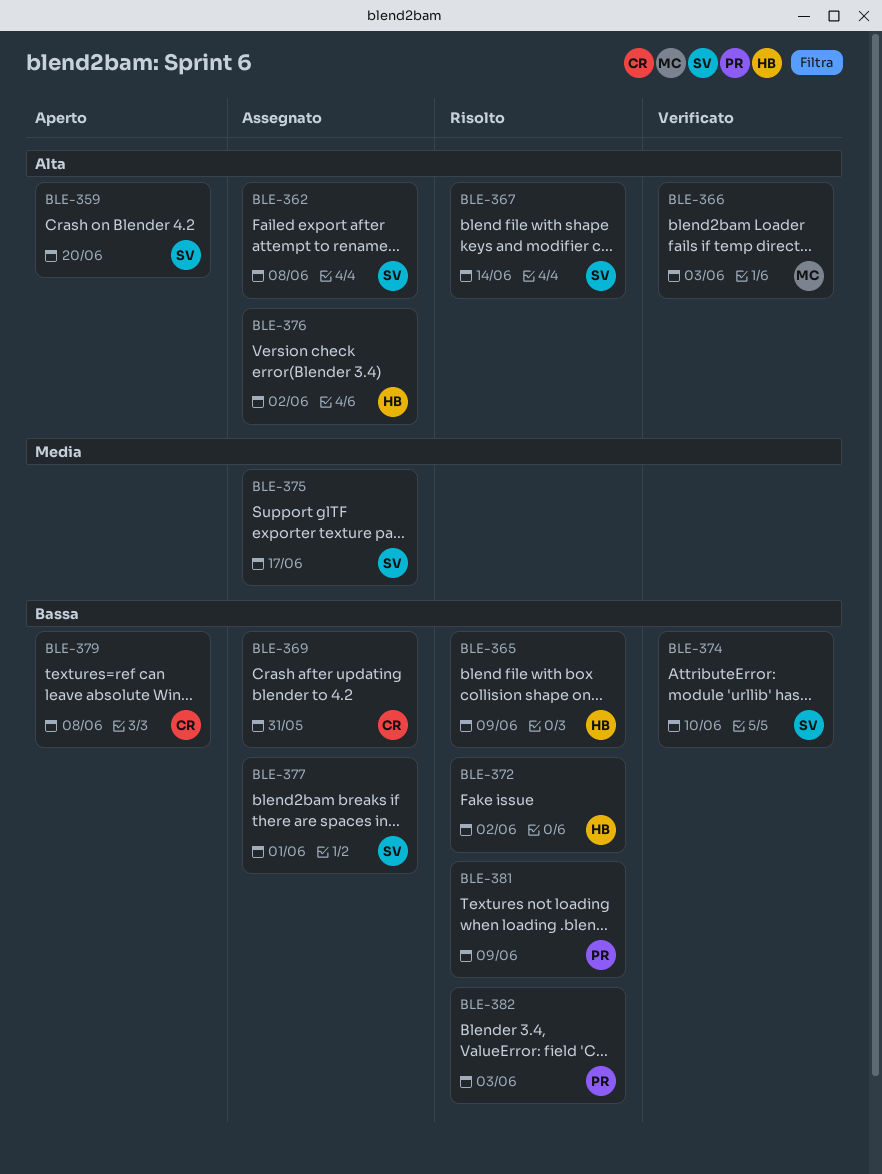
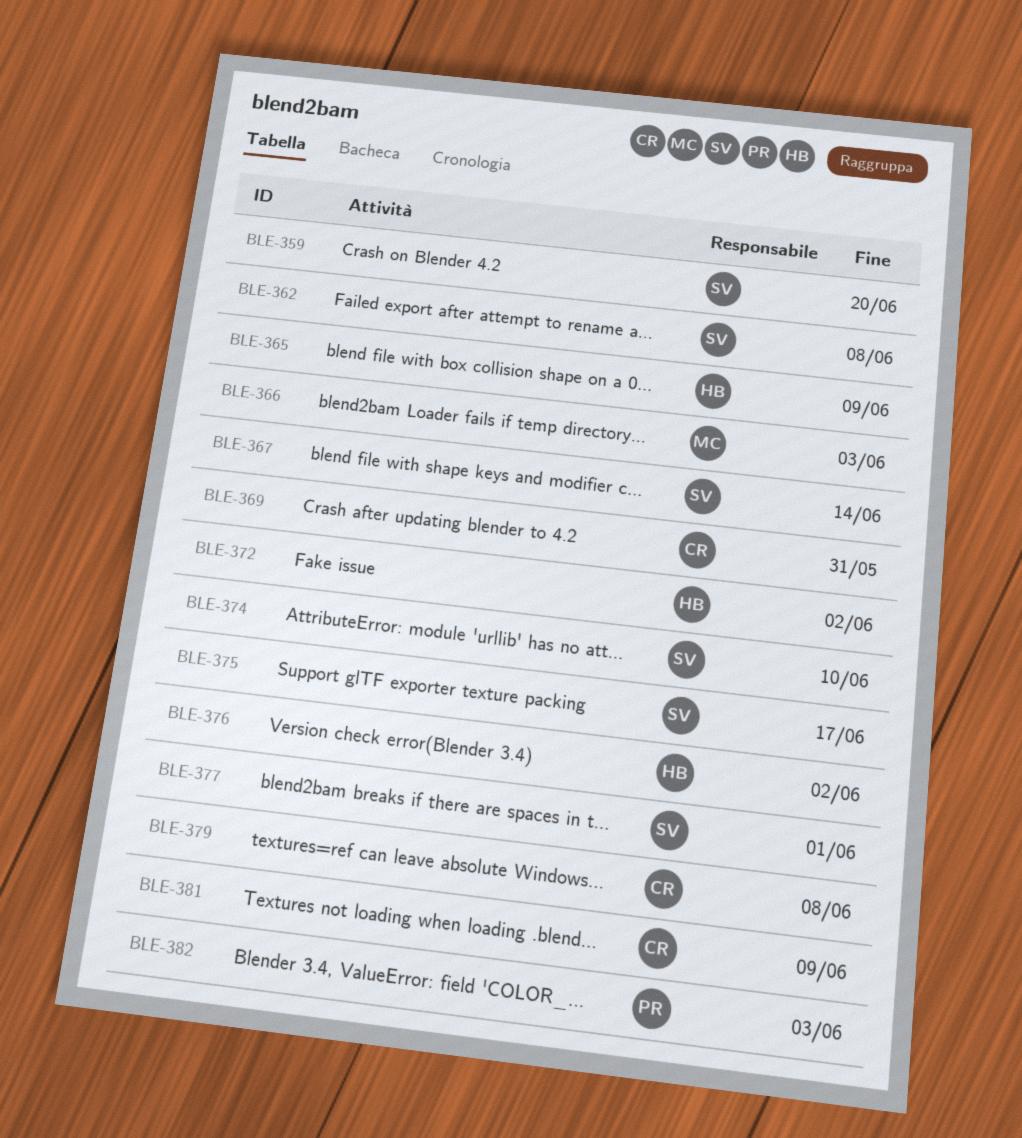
BLE-381, owner: PR -> CR

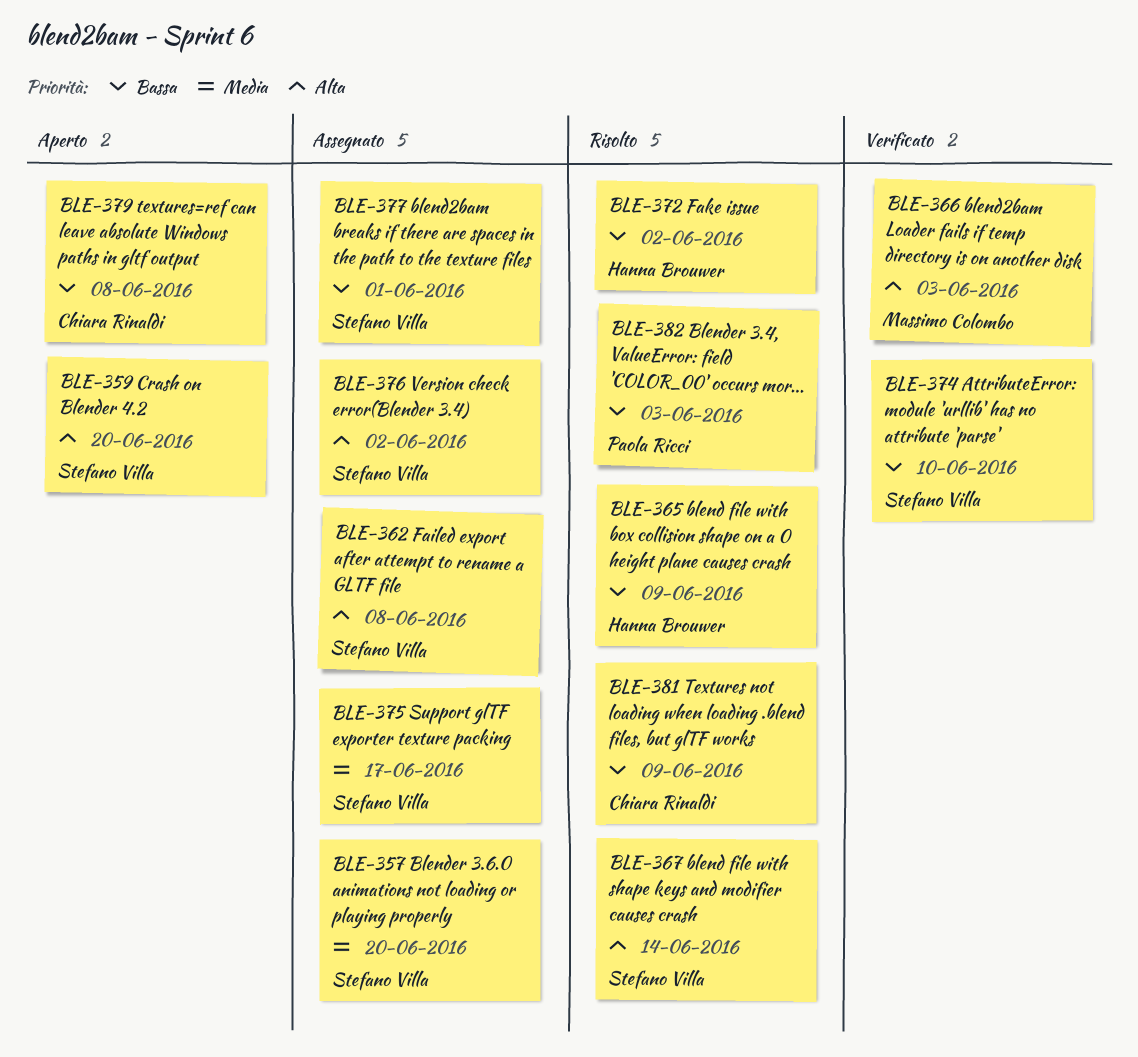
BLE-357: none -> present
BLE-369: present -> none
BLE-376, owner: Hanna Brouwer -> Stefano Villa

